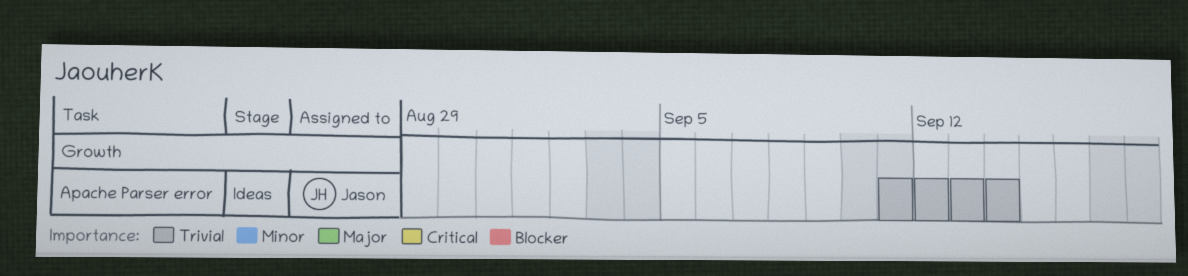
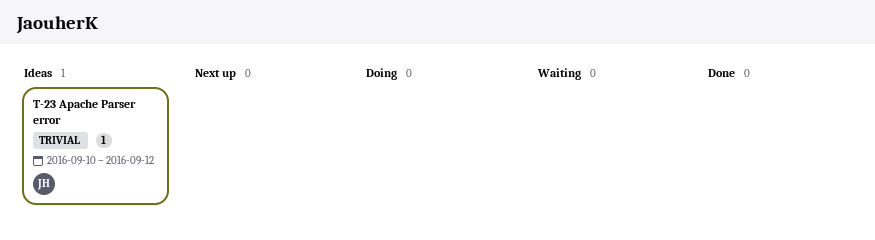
Apache Parser error, start: Sep 11 -> Sep 10
Apache Parser error, due: Sep 14 -> Sep 12

